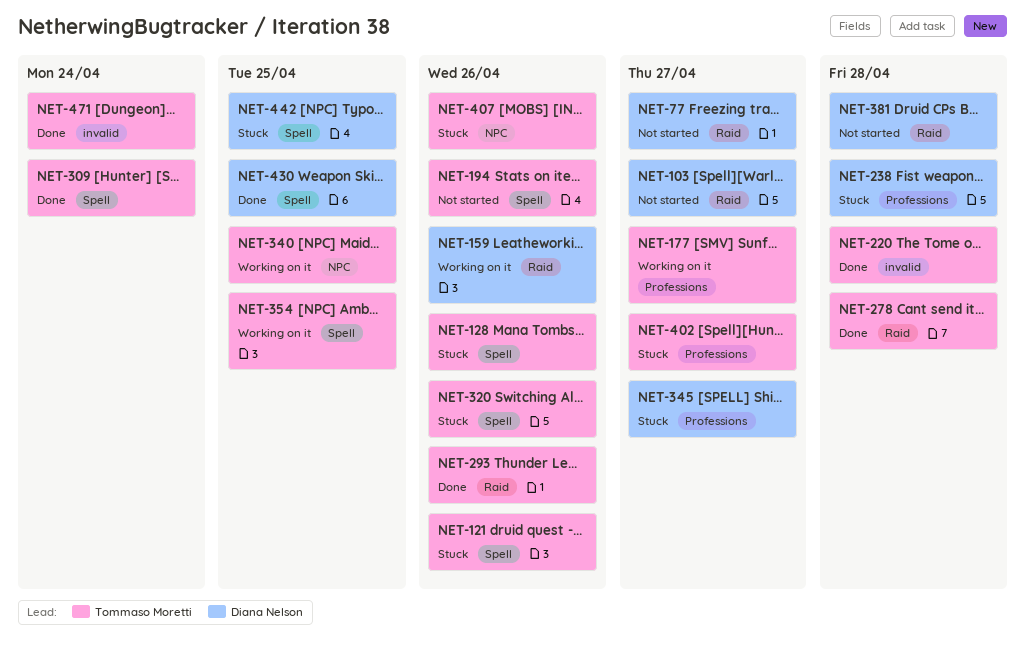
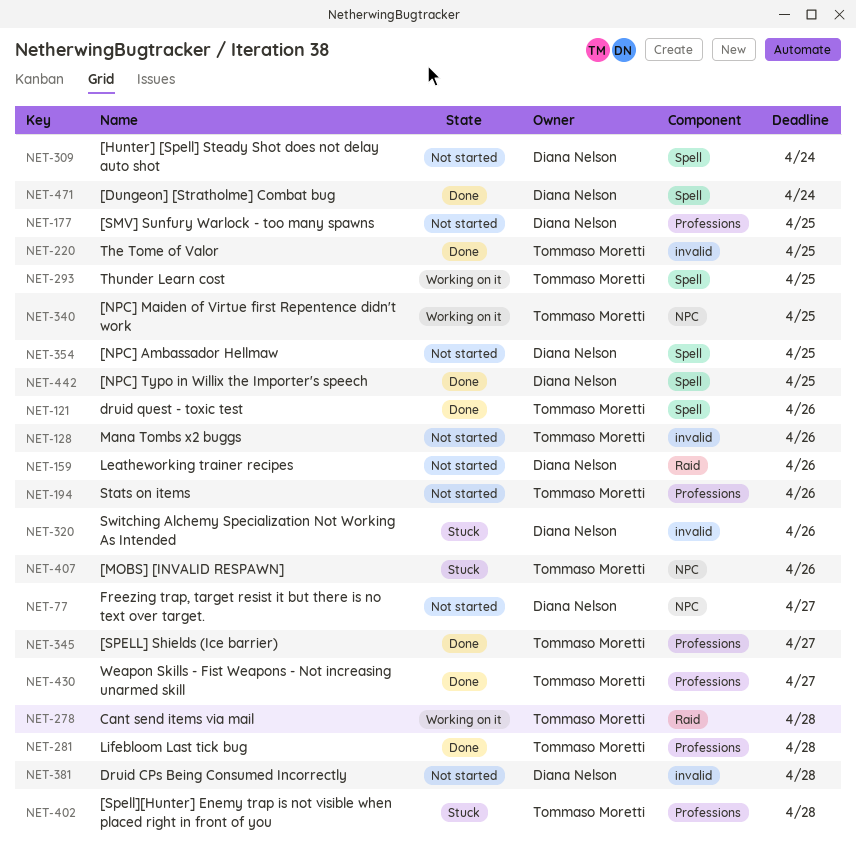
NET-77, label: Raid -> NPC
NET-103: present -> none
NET-121, status: Stuck -> Done
NET-128, status: Stuck -> Not started
NET-128, label: Spell -> invalid
NET-159, status: Working on it -> Not started
NET-177, status: Working on it -> Not started
NET-177, owner: Tommaso Moretti -> Diana Nelson
NET-177, due: Apr 27 -> Apr 25
NET-194, label: Spell -> Professions
NET-220, due: Apr 28 -> Apr 25
NET-238: present -> none
NET-278, status: Done -> Working on it
NET-281: none -> present
NET-293, status: Done -> Working on it
NET-293, label: Raid -> Spell
NET-293, due: Apr 26 -> Apr 25
NET-309, status: Done -> Not started
NET-309, owner: Tommaso Moretti -> Diana Nelson
NET-320, owner: Tommaso Moretti -> Diana Nelson
NET-320, label: Spell -> invalid
NET-345, status: Stuck -> Done
NET-345, owner: Diana Nelson -> Tommaso Moretti
NET-354, status: Working on it -> Not started
NET-354, owner: Tommaso Moretti -> Diana Nelson
NET-381, label: Raid -> invalid
NET-402, due: Apr 27 -> Apr 28
NET-430, owner: Diana Nelson -> Tommaso Moretti
NET-430, label: Spell -> Professions
NET-430, due: Apr 25 -> Apr 27
NET-442, status: Stuck -> Done
NET-471, owner: Tommaso Moretti -> Diana Nelson
NET-471, label: invalid -> Spell

